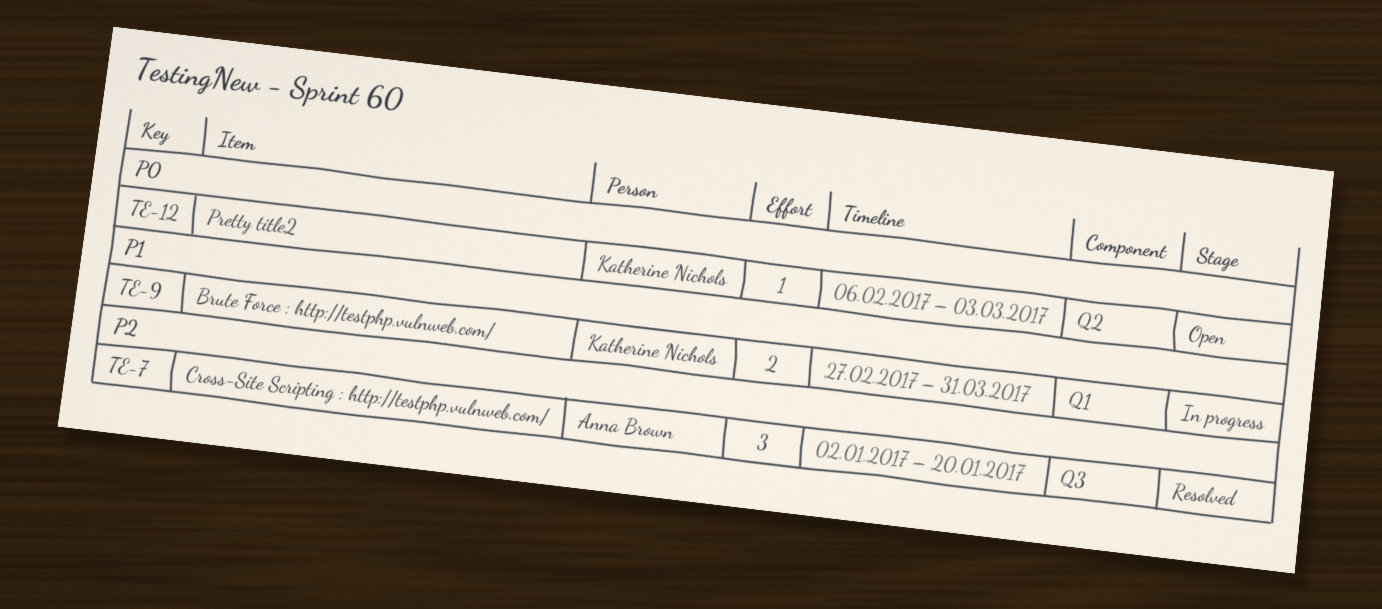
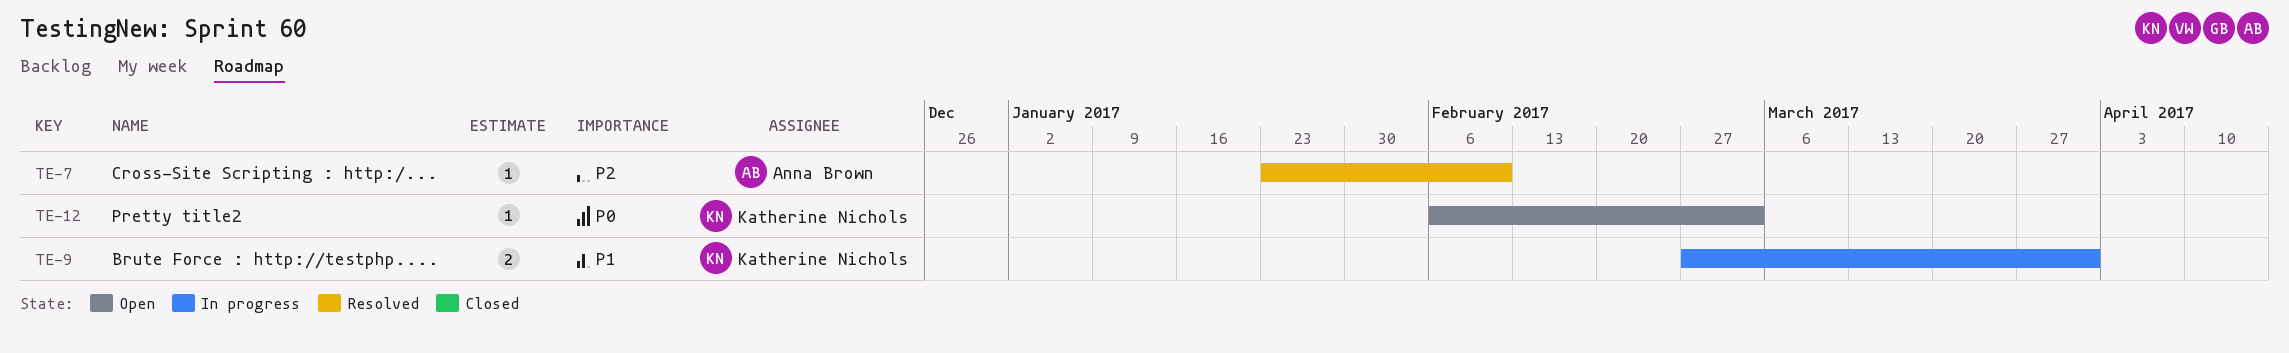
TE-7, estimate: 3 -> 1
TE-7, start: Jan 2 -> Jan 23
TE-7, due: Jan 20 -> Feb 10

